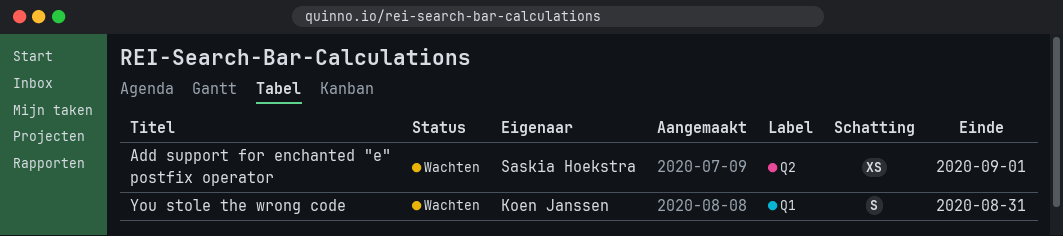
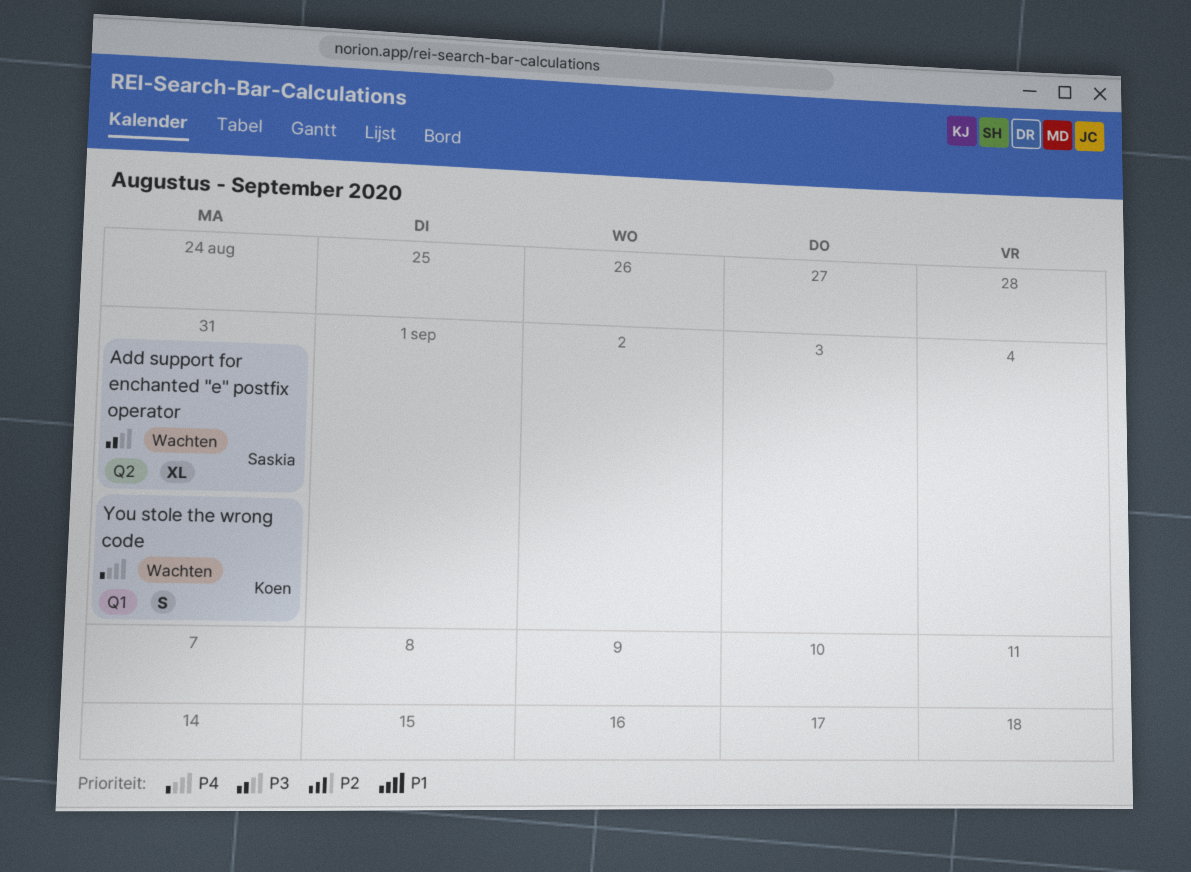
Add support for enchanted "e" postfix operator, estimate: XS -> XL
Add support for enchanted "e" postfix operator, due: Sep 1 -> Aug 31

